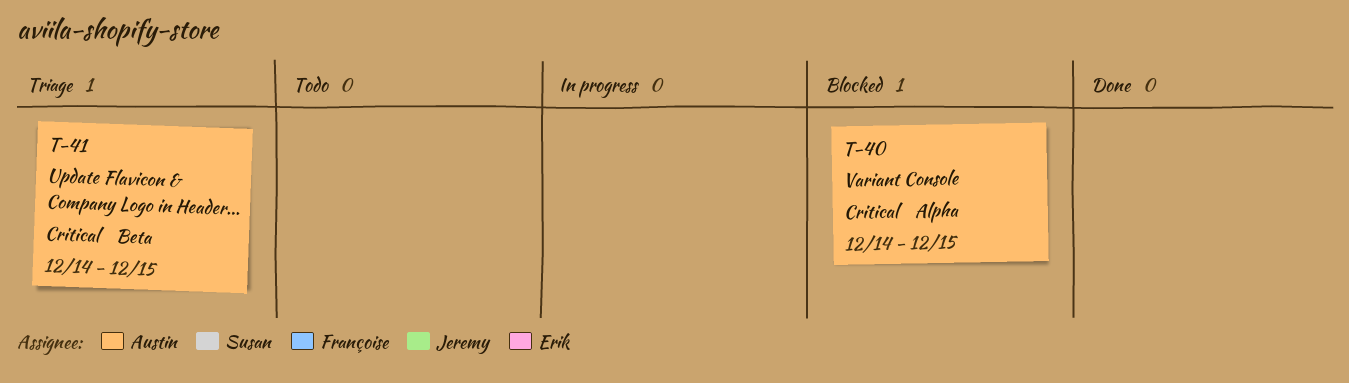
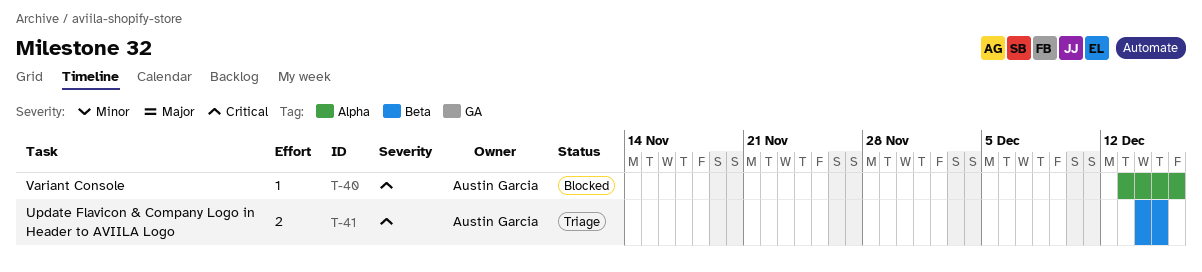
T-40, start: Dec 14 -> Dec 13
T-40, due: Dec 15 -> Dec 16

